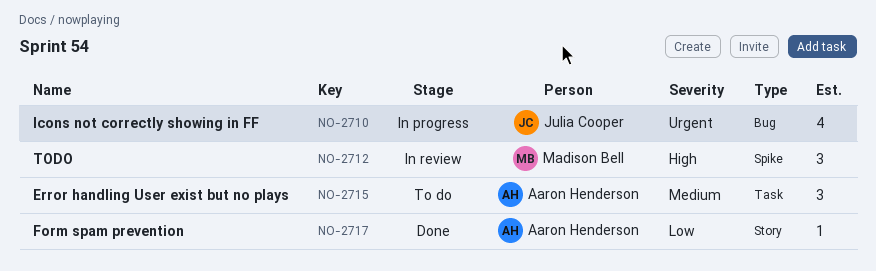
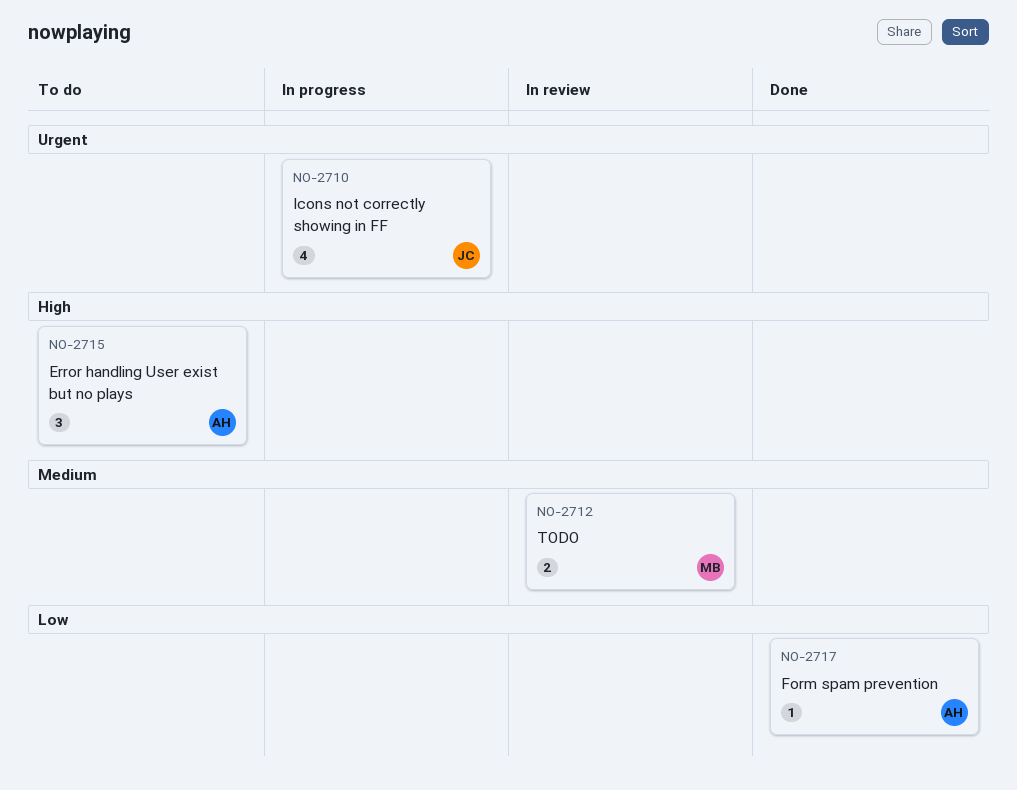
NO-2712, priority: High -> Medium
NO-2712, estimate: 3 -> 2
NO-2715, priority: Medium -> High

